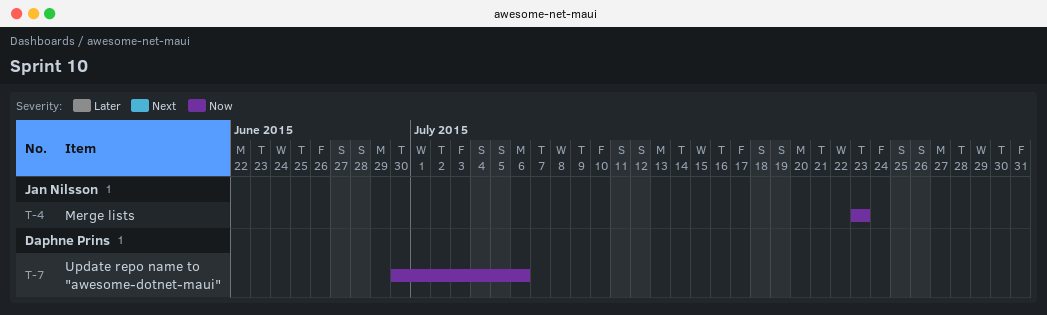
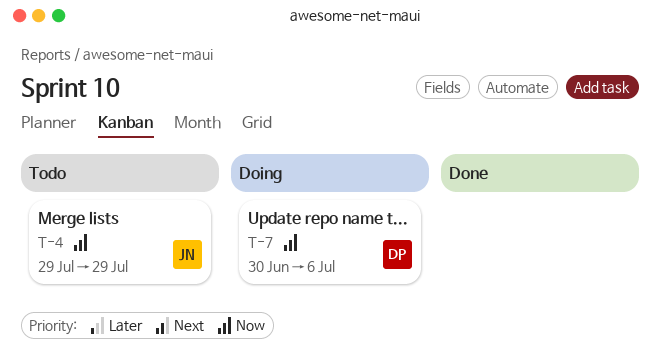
T-4, start: Jul 23 -> Jul 29
T-4, due: Jul 23 -> Jul 29

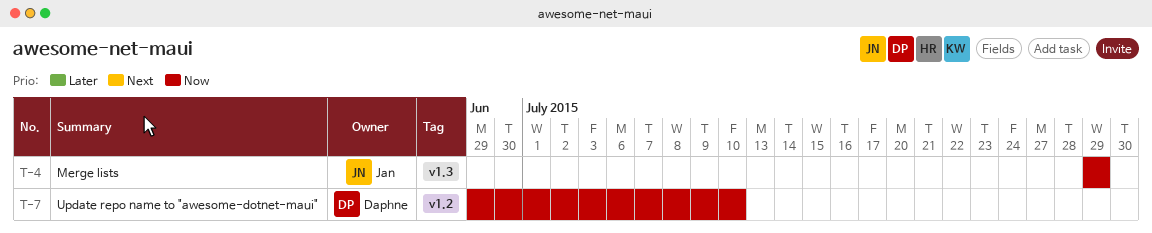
T-7, start: Jun 30 -> Jun 29
T-7, due: Jul 6 -> Jul 10

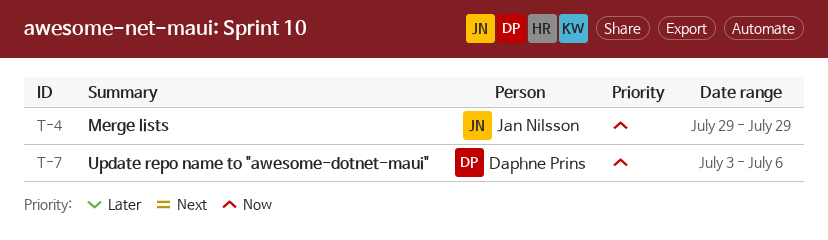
T-7, start: Jun 29 -> Jul 3
T-7, due: Jul 10 -> Jul 6

